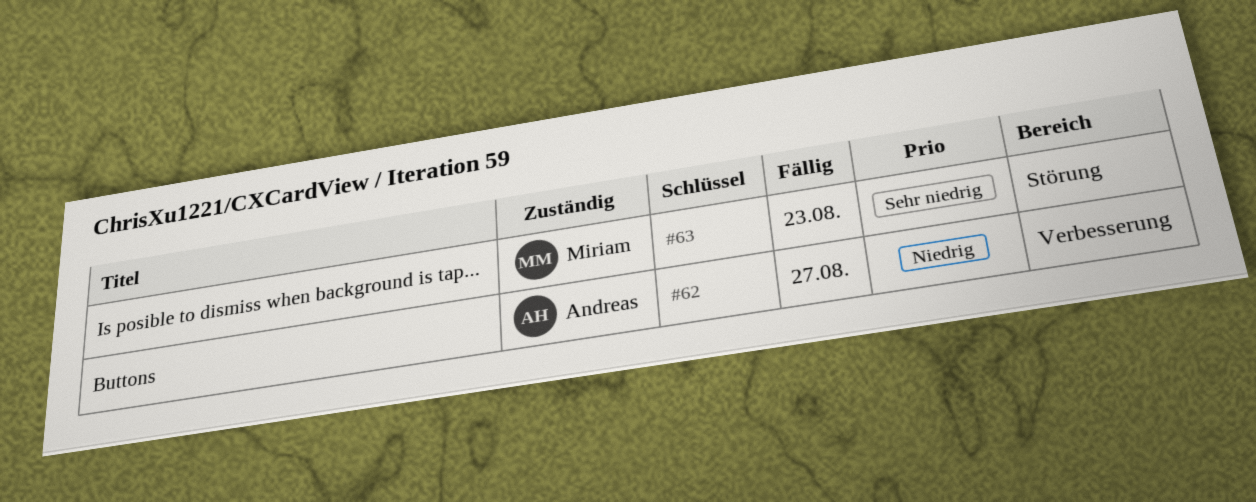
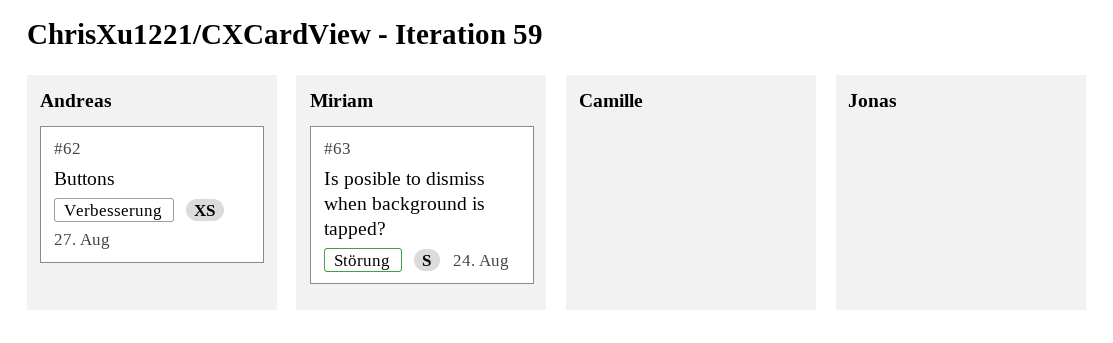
#63, due: Aug 23 -> Aug 24

